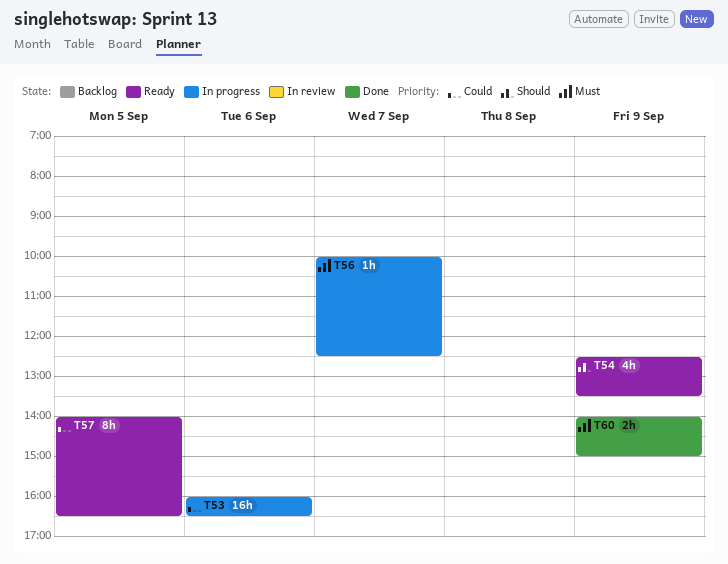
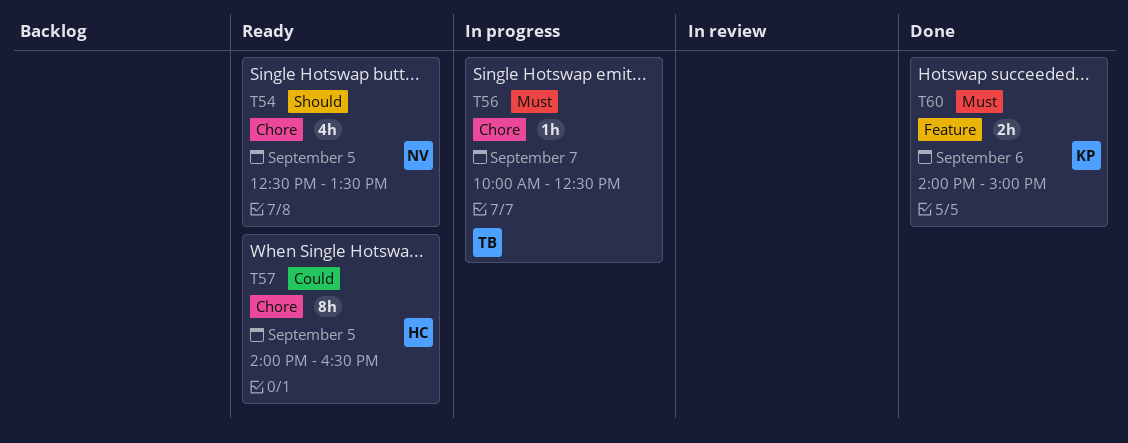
T53: present -> none
T54, day: Sep 9 -> Sep 5
T60, day: Sep 9 -> Sep 6

